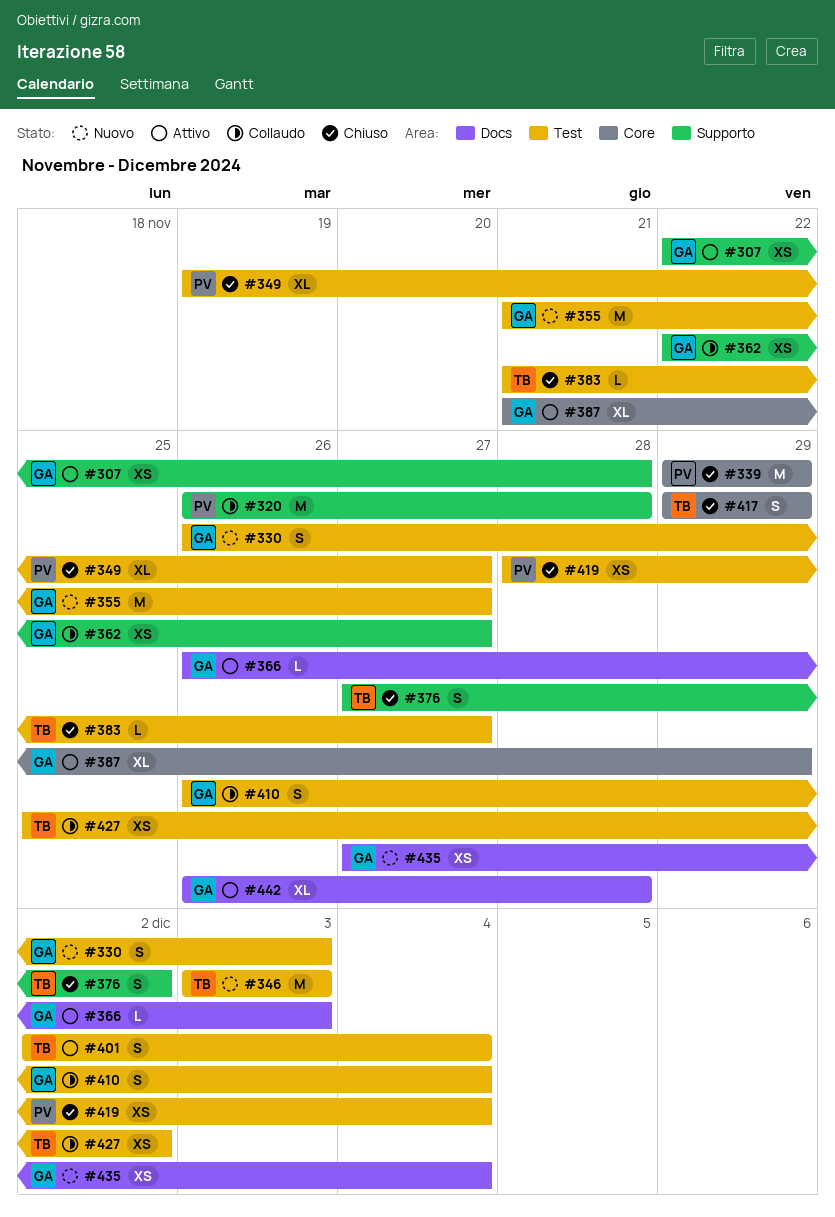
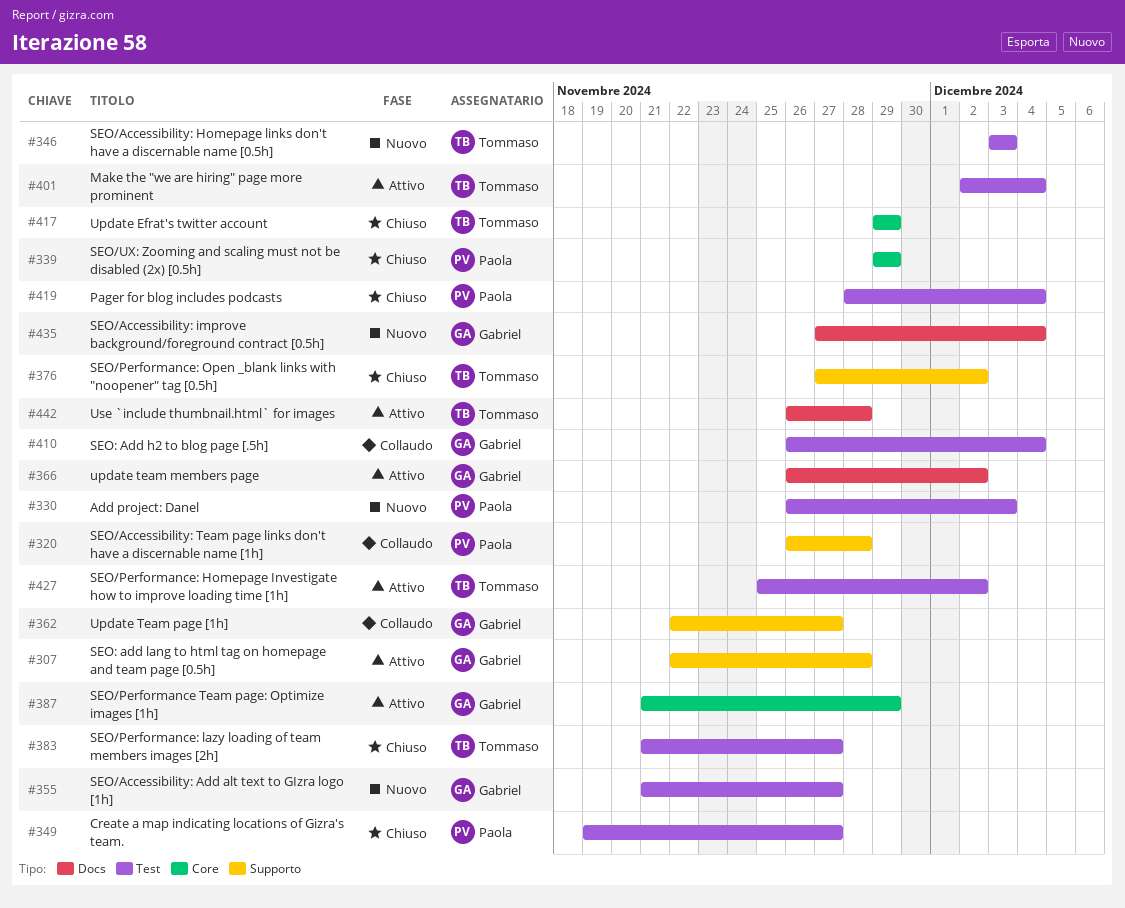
#330, owner: Gabriel -> Paola
#366, due: Dec 3 -> Dec 2
#427, status: Collaudo -> Attivo
#442, owner: Gabriel -> Tommaso

